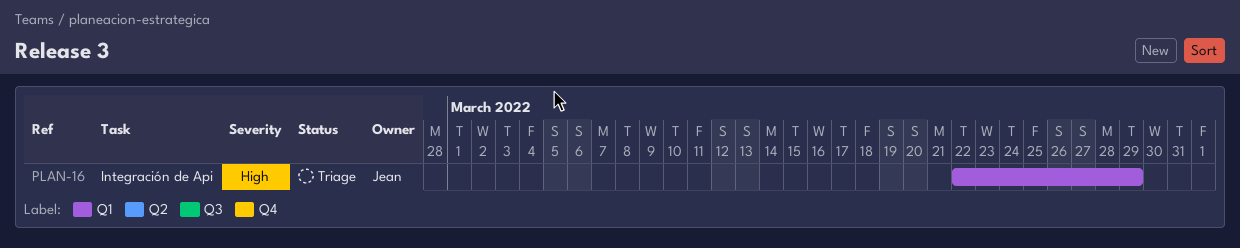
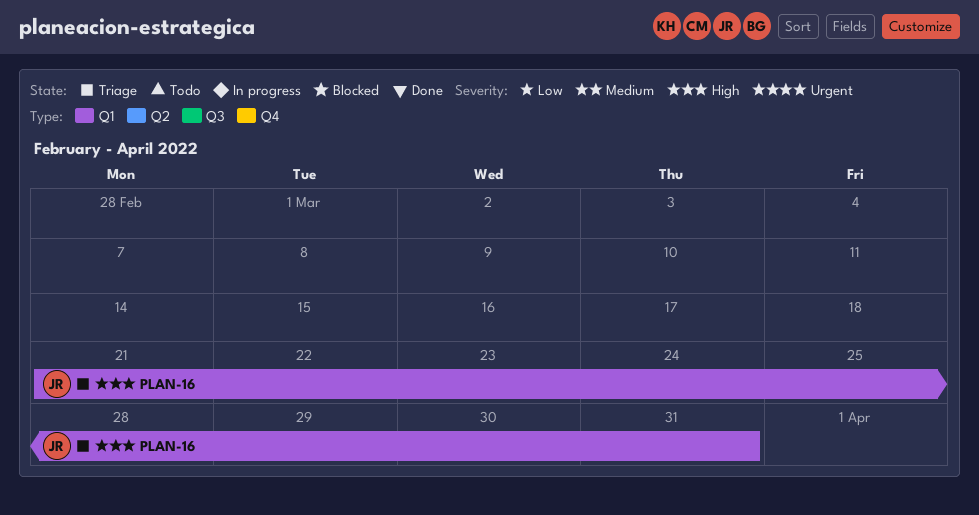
PLAN-16, start: Mar 22 -> Mar 21
PLAN-16, due: Mar 29 -> Mar 31

